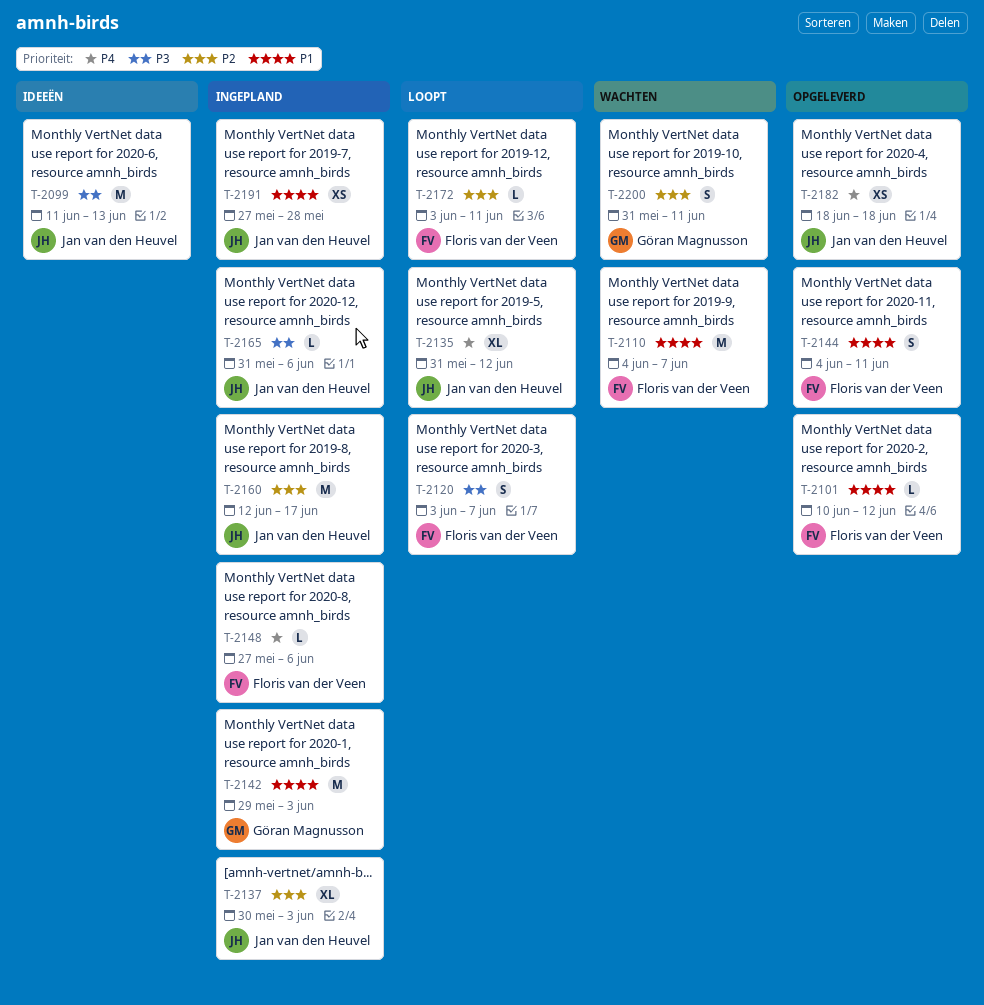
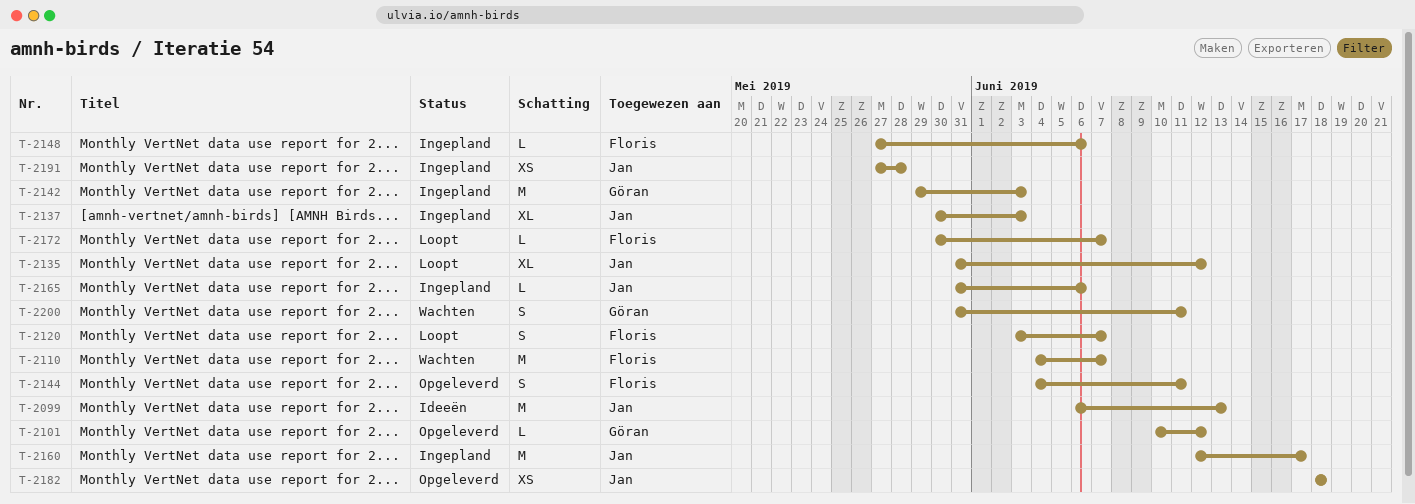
T-2099, start: Jun 11 -> Jun 6
T-2101, owner: Floris van der Veen -> Göran Magnusson
T-2172, start: Jun 3 -> May 30
T-2172, due: Jun 11 -> Jun 7

